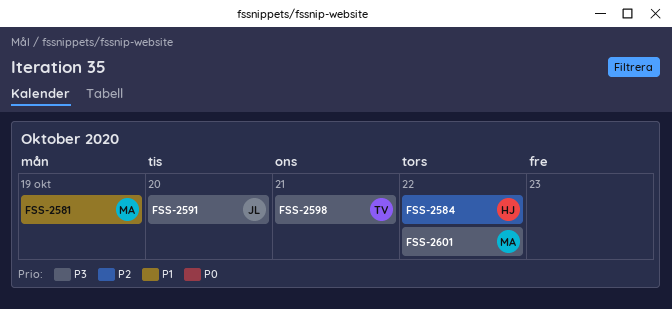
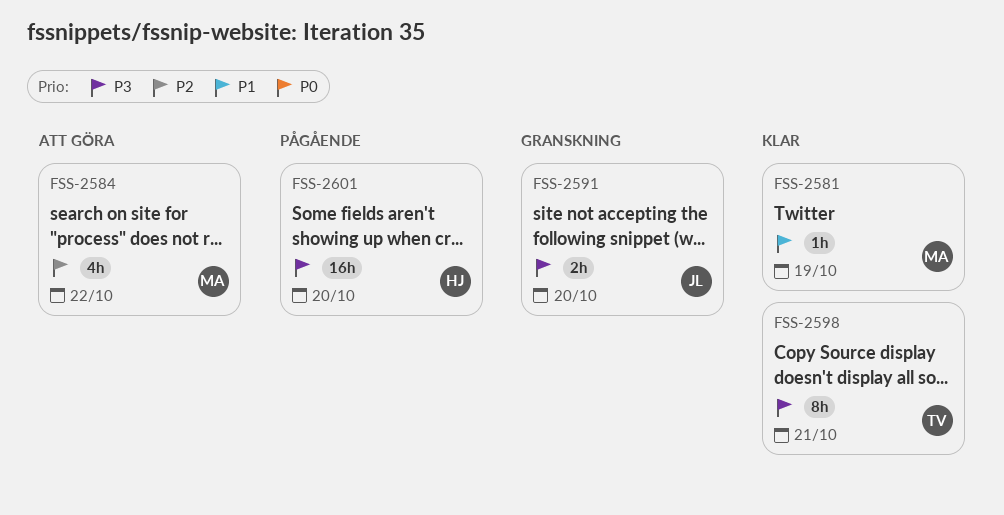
FSS-2584, owner: HJ -> MA
FSS-2601, owner: MA -> HJ
FSS-2601, day: Oct 22 -> Oct 20

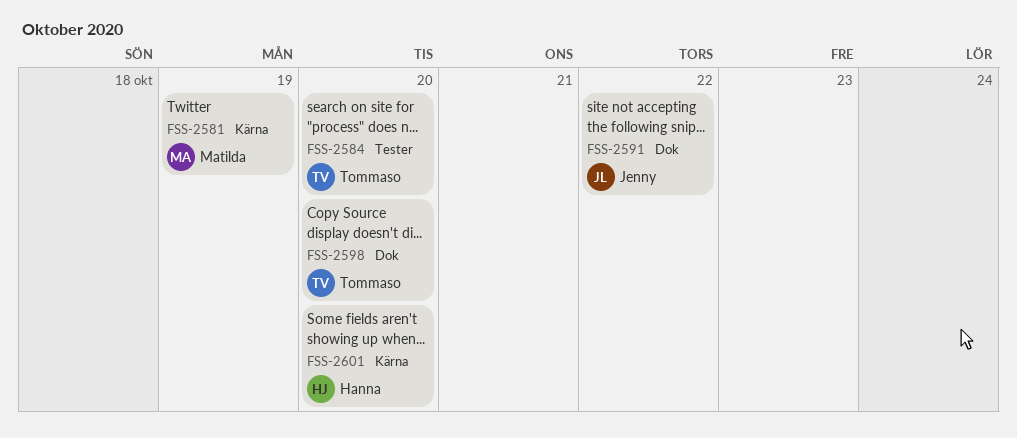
FSS-2584, owner: Matilda -> Tommaso
FSS-2584, day: Oct 22 -> Oct 20
FSS-2591, day: Oct 20 -> Oct 22
FSS-2598, day: Oct 21 -> Oct 20

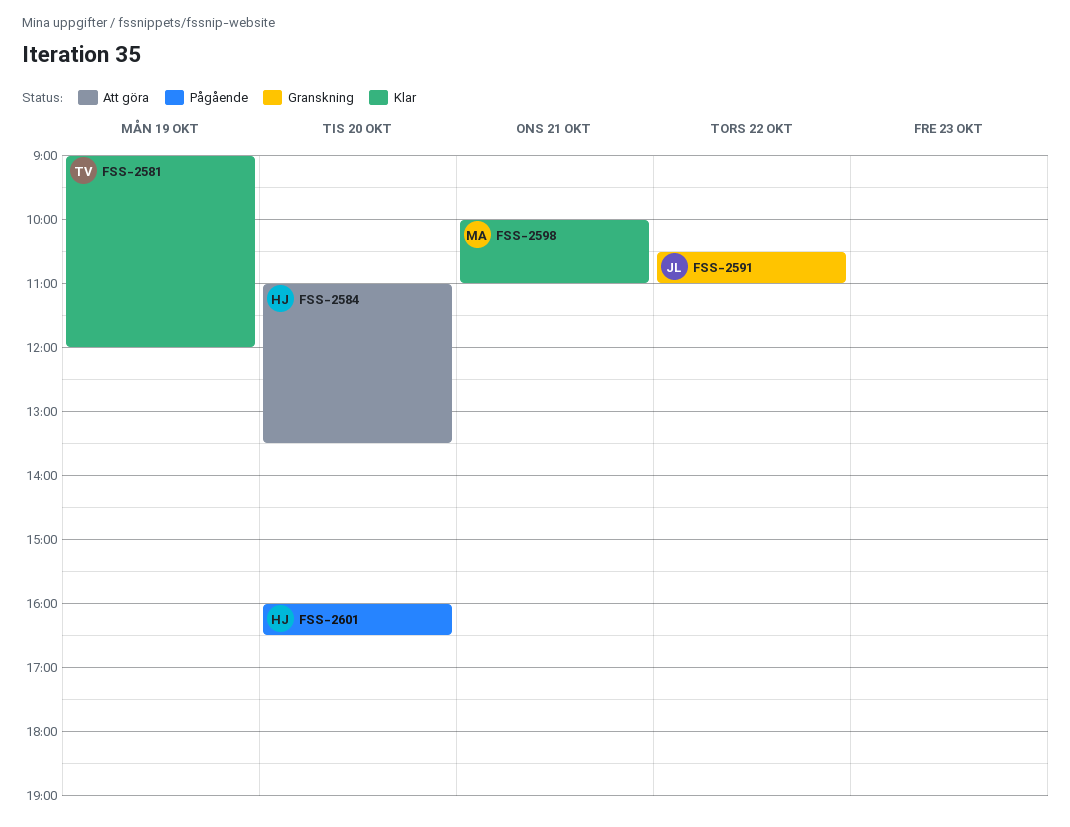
FSS-2581, owner: Matilda -> Tommaso
FSS-2584, owner: Tommaso -> Hanna
FSS-2598, owner: Tommaso -> Matilda
FSS-2598, day: Oct 20 -> Oct 21

